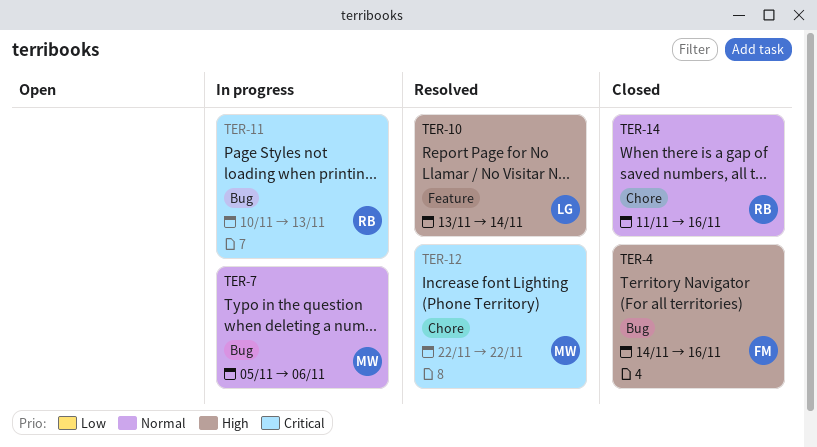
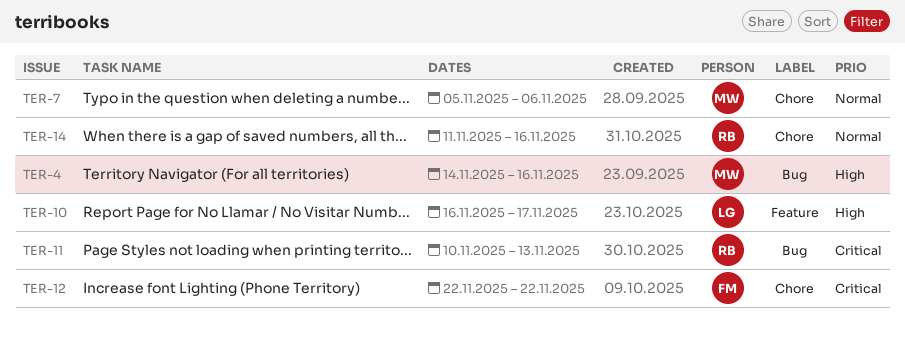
TER-4, owner: FM -> MW
TER-7, label: Bug -> Chore
TER-10, start: Nov 13 -> Nov 16
TER-10, due: Nov 14 -> Nov 17
TER-12, owner: MW -> FM

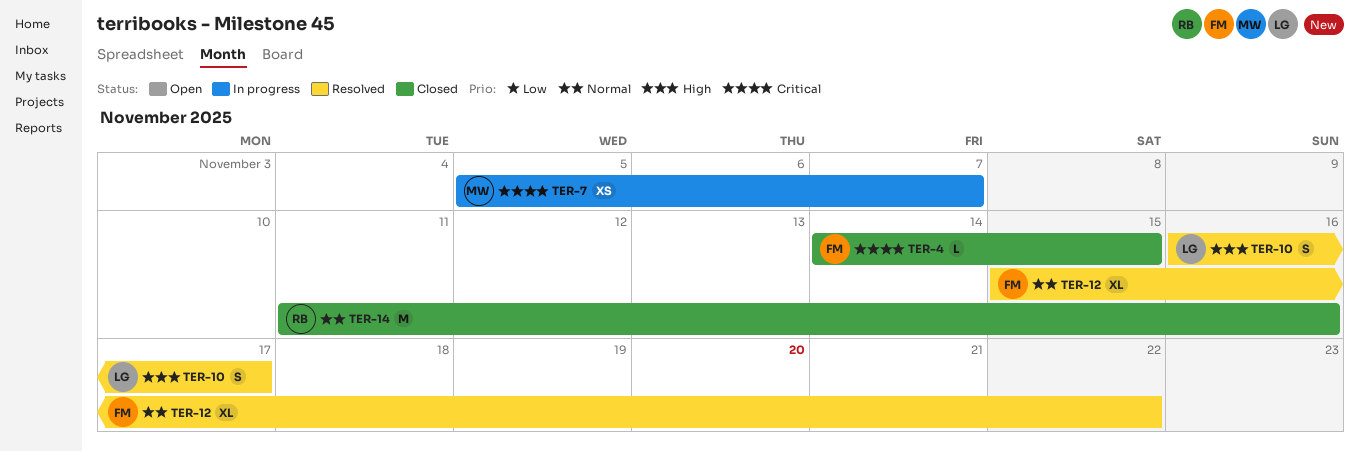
TER-4, owner: MW -> FM
TER-4, priority: High -> Critical
TER-4, due: Nov 16 -> Nov 15
TER-7, priority: Normal -> Critical
TER-7, due: Nov 6 -> Nov 7
TER-11: present -> none
TER-12, priority: Critical -> Normal
TER-12, start: Nov 22 -> Nov 15

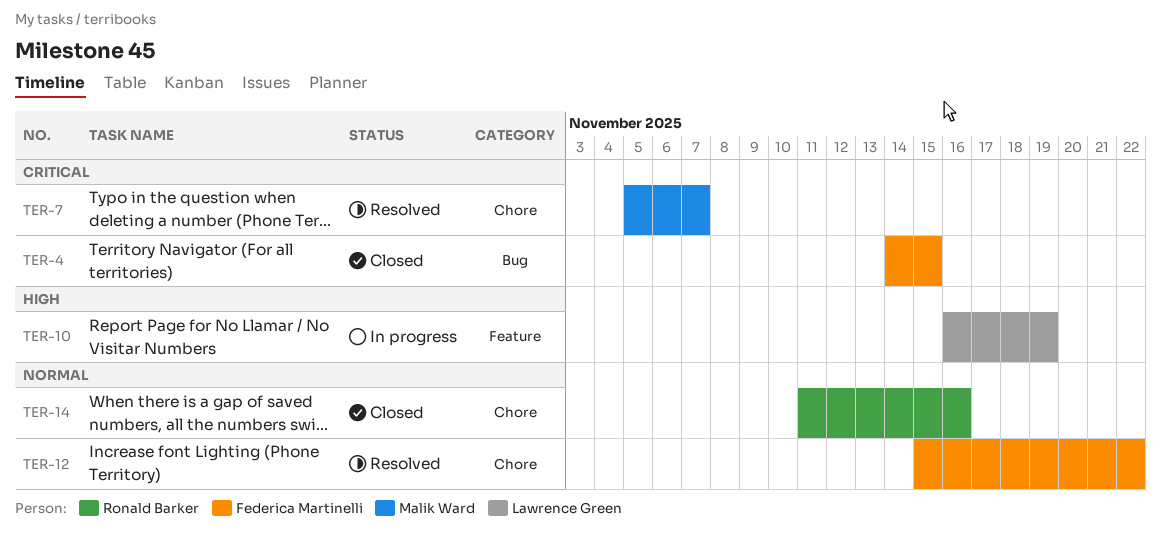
TER-7, status: In progress -> Resolved
TER-10, status: Resolved -> In progress
TER-10, due: Nov 17 -> Nov 19

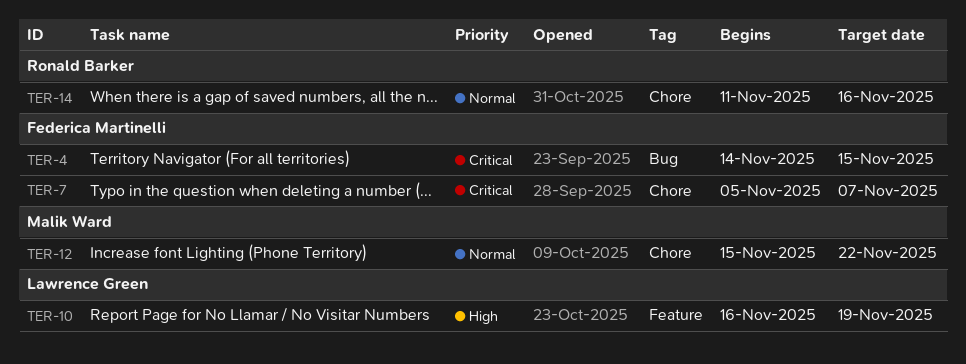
TER-7, owner: Malik Ward -> Federica Martinelli
TER-12, owner: Federica Martinelli -> Malik Ward

